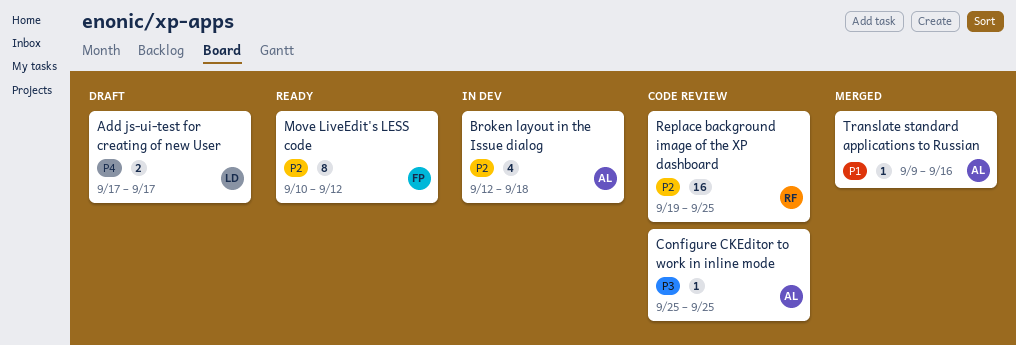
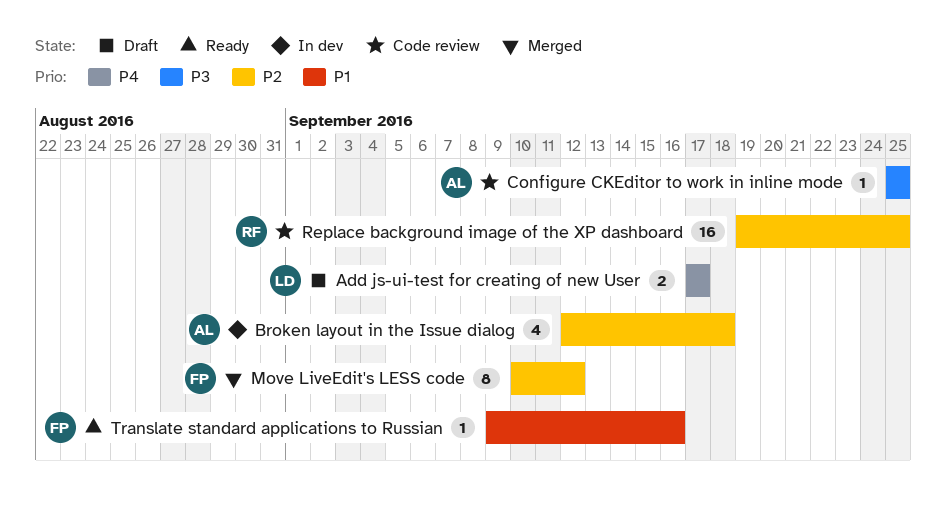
Move LiveEdit's LESS code, status: Ready -> Merged
Translate standard applications to Russian, status: Merged -> Ready
Translate standard applications to Russian, owner: AL -> FP

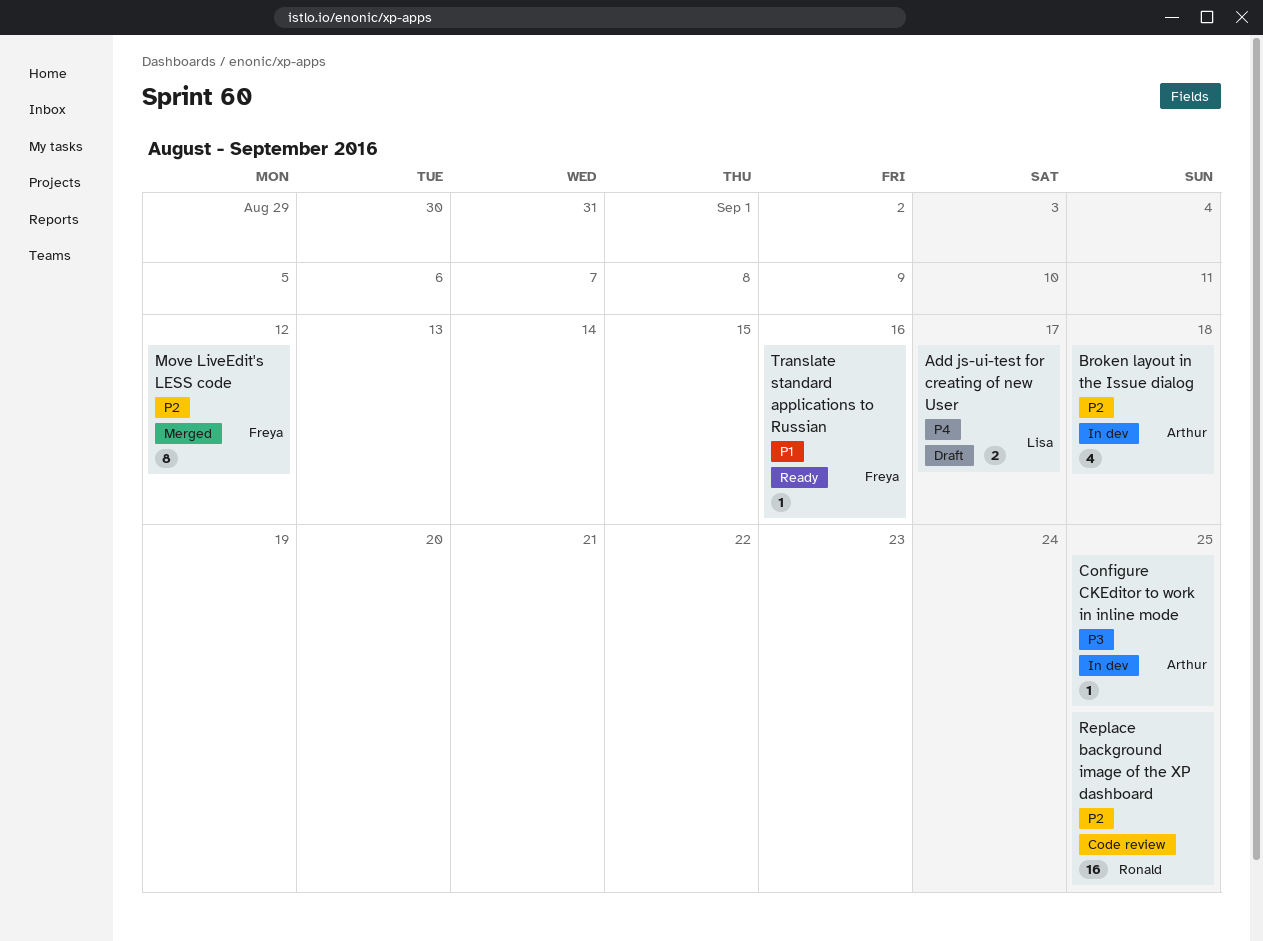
Configure CKEditor to work in inline mode, status: Code review -> In dev

